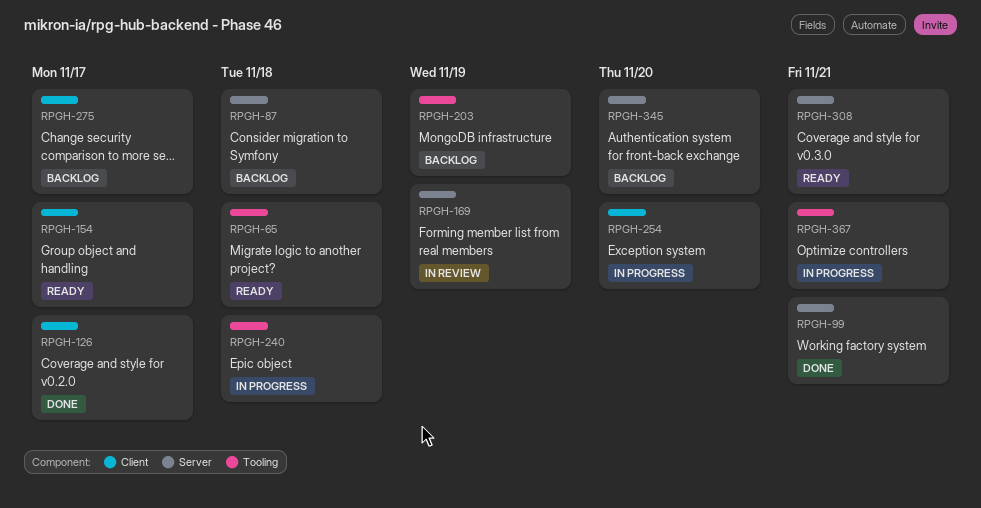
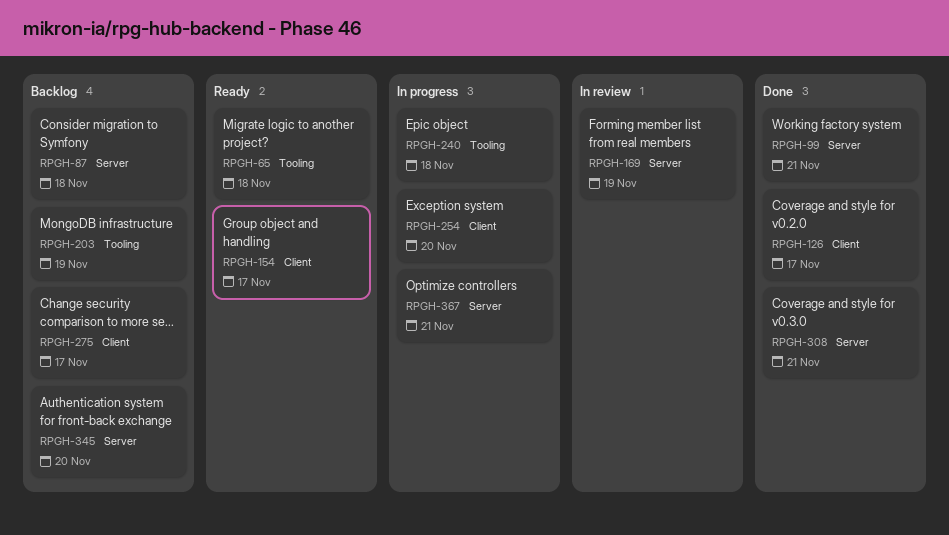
RPGH-308, status: Ready -> Done
RPGH-367, label: Tooling -> Server

